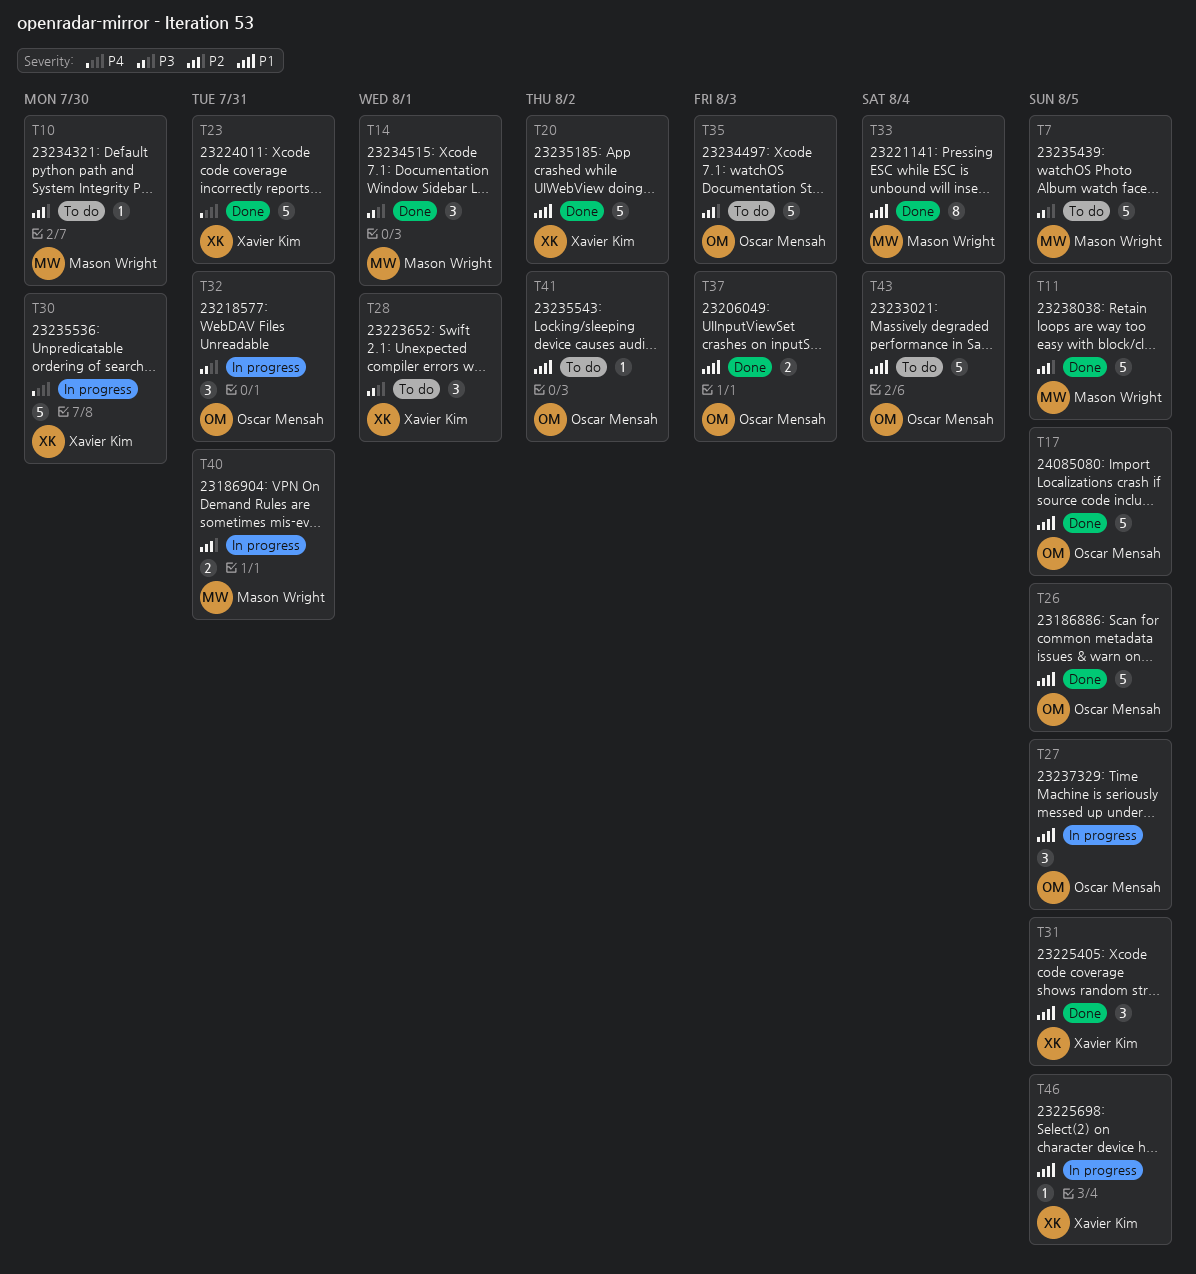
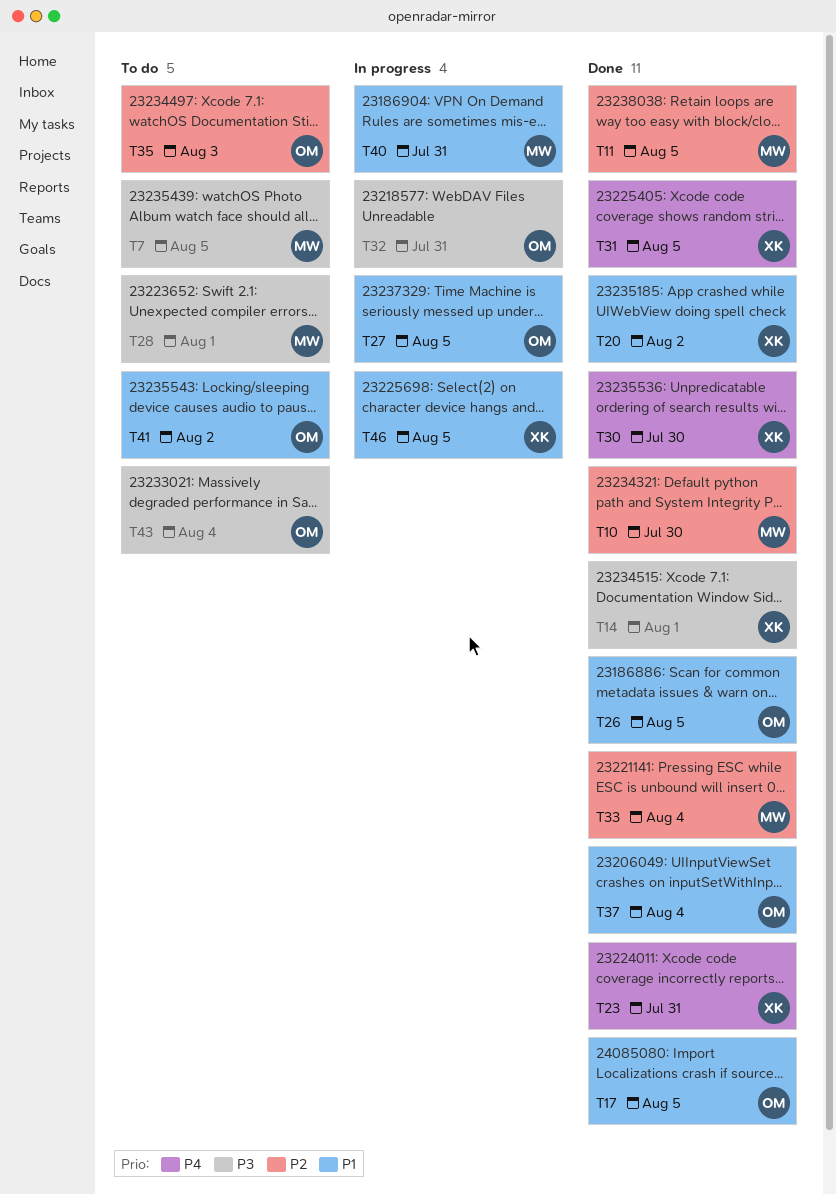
T10, status: To do -> Done
T14, owner: Mason Wright -> Xavier Kim
T28, owner: Xavier Kim -> Mason Wright
T30, status: In progress -> Done
T31, priority: P1 -> P4
T33, priority: P1 -> P2
T37, due: Aug 3 -> Aug 4
T40, priority: P2 -> P1
T43, priority: P1 -> P3

